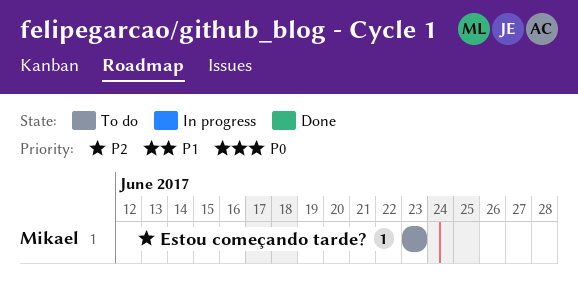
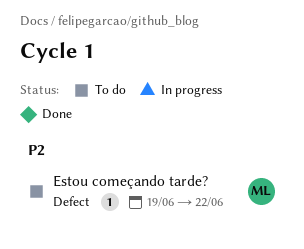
Estou começando tarde?, start: Jun 23 -> Jun 19
Estou começando tarde?, due: Jun 23 -> Jun 22

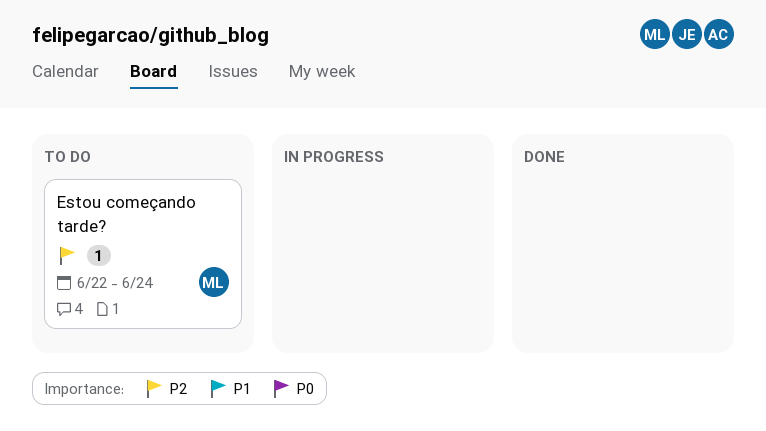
Estou começando tarde?, start: Jun 19 -> Jun 22
Estou começando tarde?, due: Jun 22 -> Jun 24

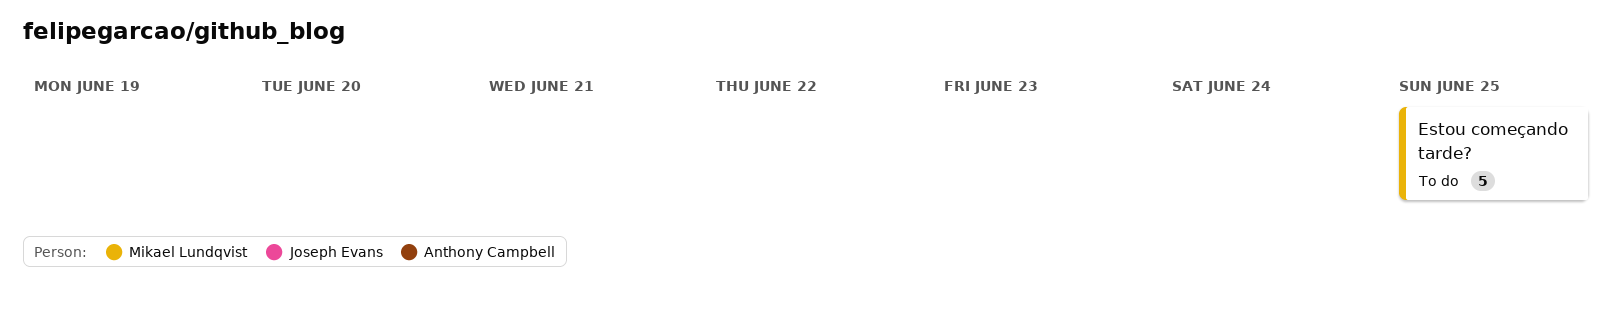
Estou começando tarde?, estimate: 1 -> 5
Estou começando tarde?, due: Jun 24 -> Jun 25

